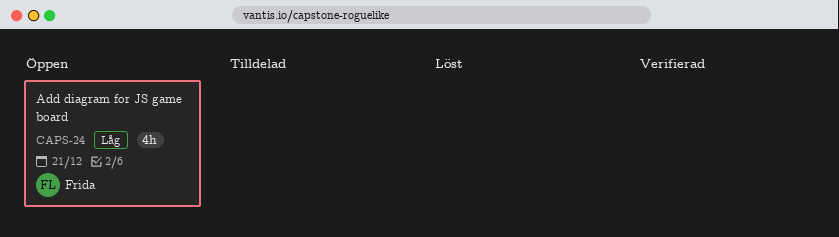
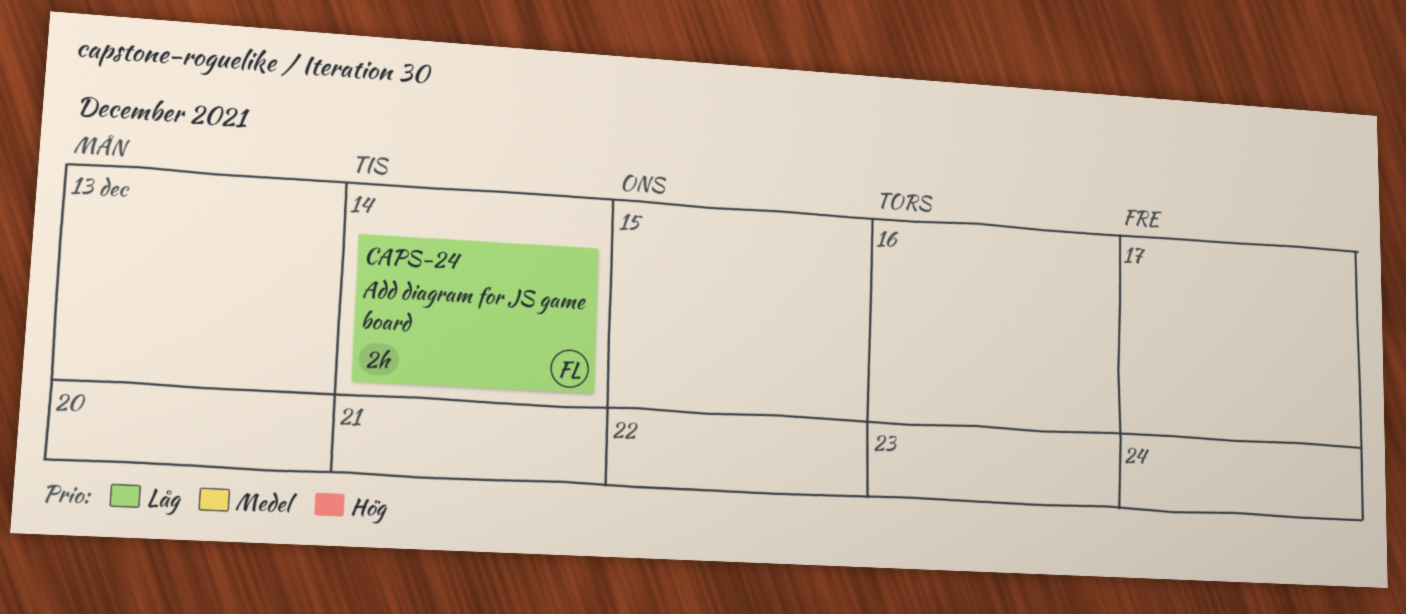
CAPS-24, estimate: 4h -> 2h
CAPS-24, due: Dec 21 -> Dec 14

